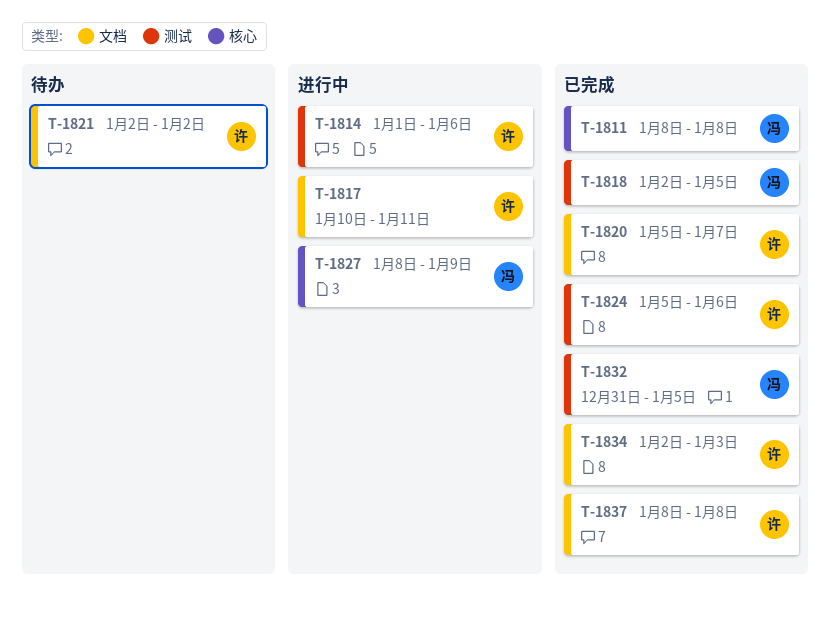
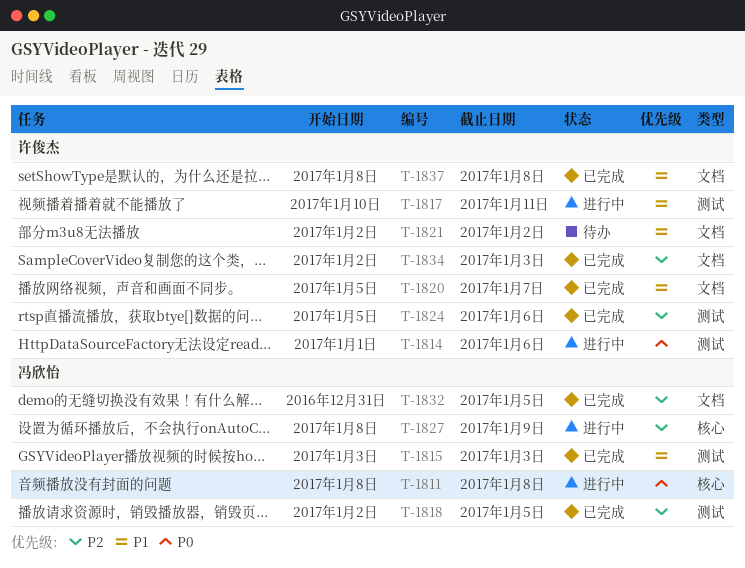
T-1811, status: 已完成 -> 进行中
T-1815: none -> present
T-1817, label: 文档 -> 测试
T-1832, label: 测试 -> 文档

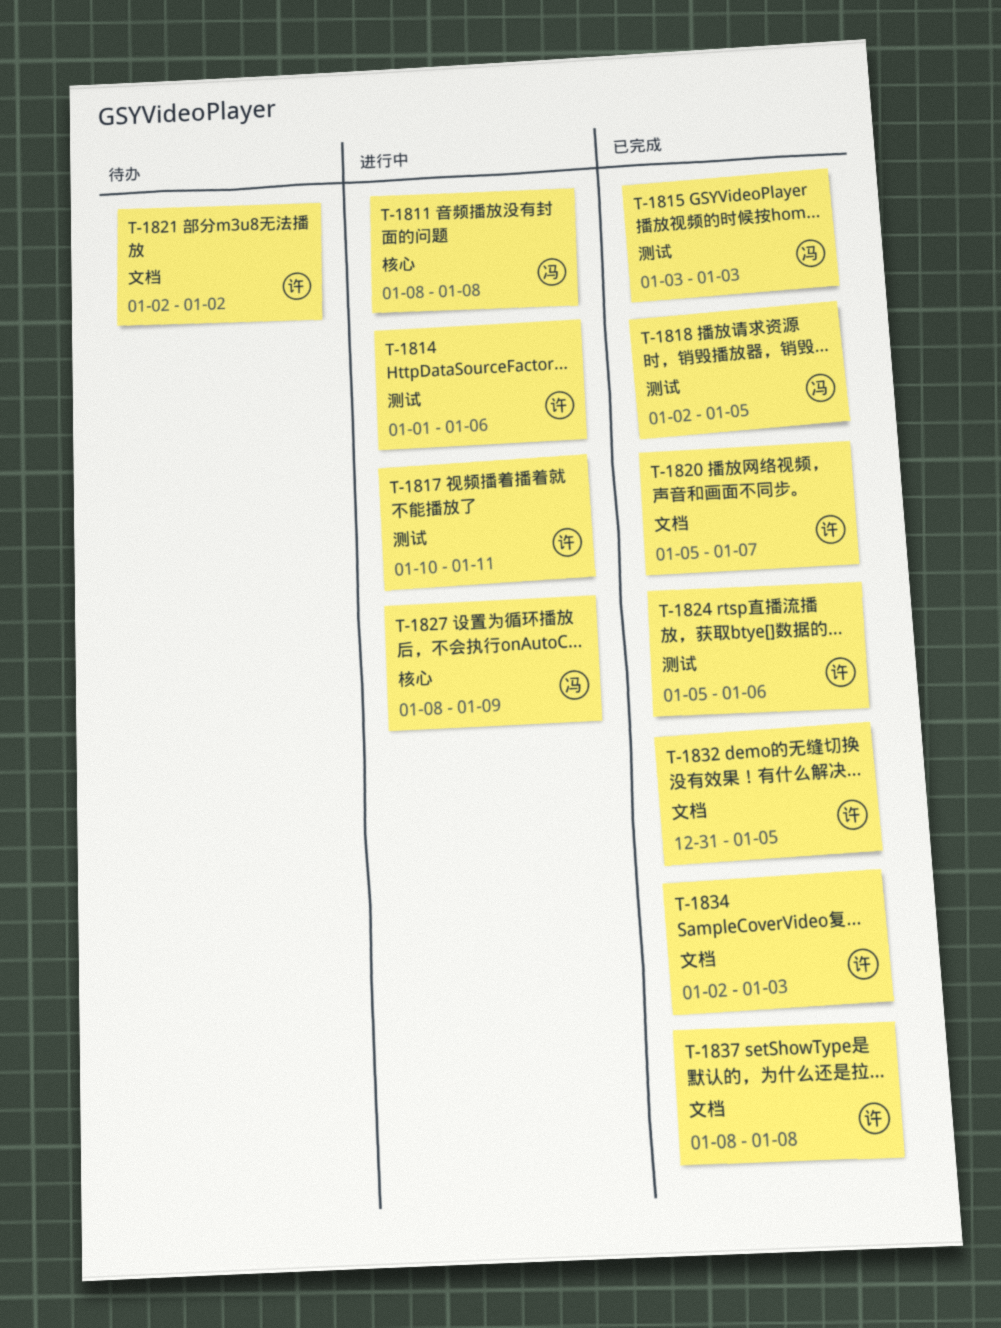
T-1832, owner: 冯欣怡 -> 许俊杰

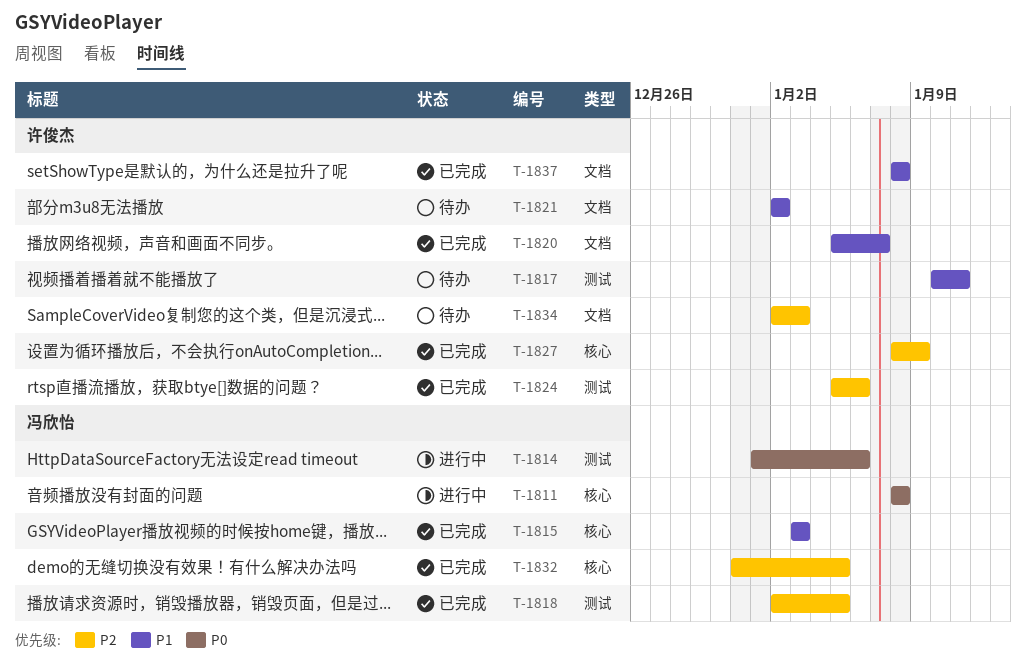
T-1814, owner: 许俊杰 -> 冯欣怡
T-1815, label: 测试 -> 核心
T-1817, status: 进行中 -> 待办
T-1827, status: 进行中 -> 已完成
T-1827, owner: 冯欣怡 -> 许俊杰
T-1832, owner: 许俊杰 -> 冯欣怡
T-1832, label: 文档 -> 核心
T-1834, status: 已完成 -> 待办

